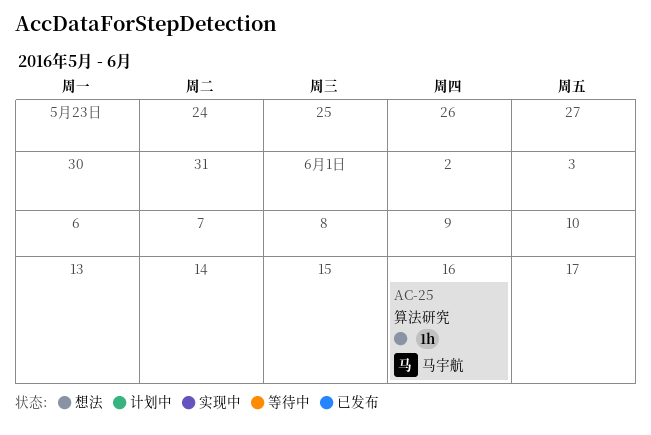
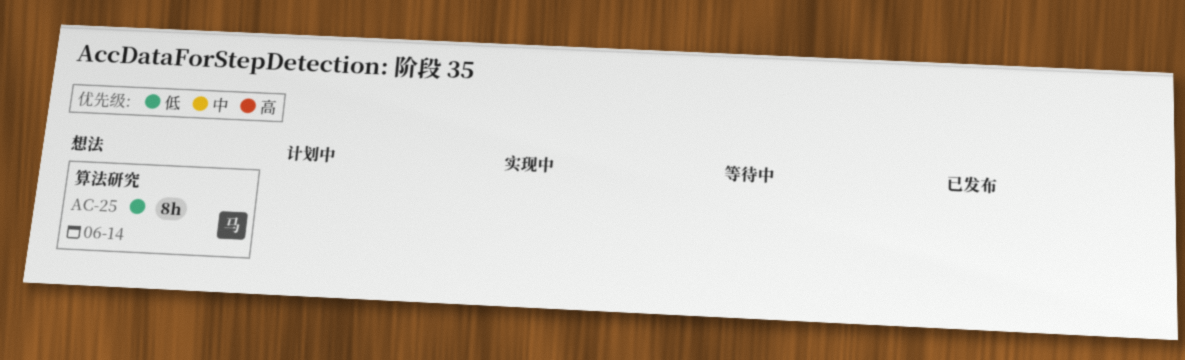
AC-25, estimate: 1h -> 8h
AC-25, due: Jun 16 -> Jun 14

